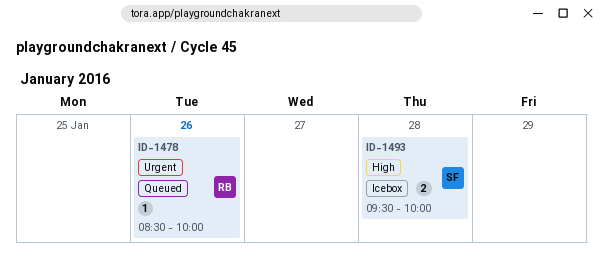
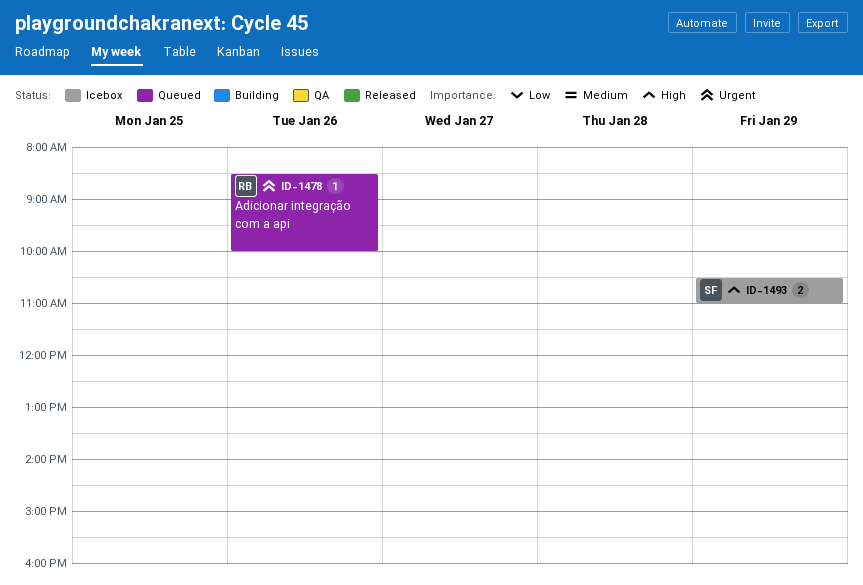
ID-1493, day: Jan 28 -> Jan 29
ID-1493, begins: 09:30 -> 10:30
ID-1493, ends: 10:00 -> 11:00

